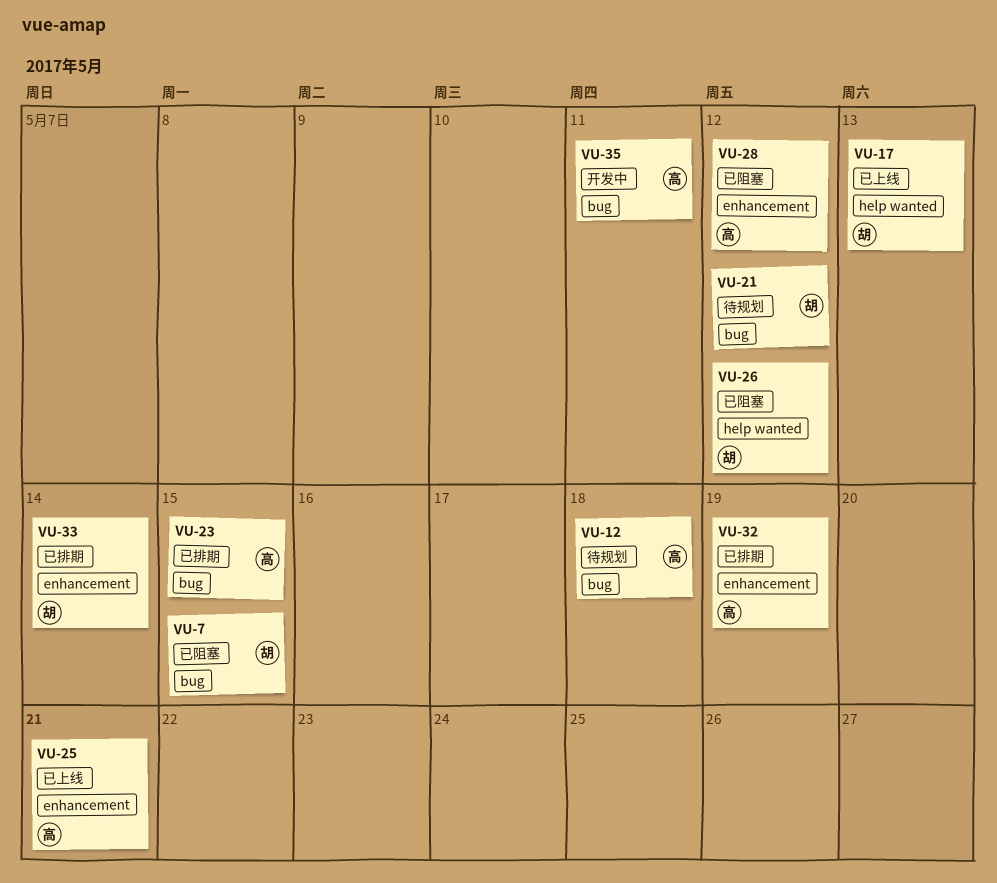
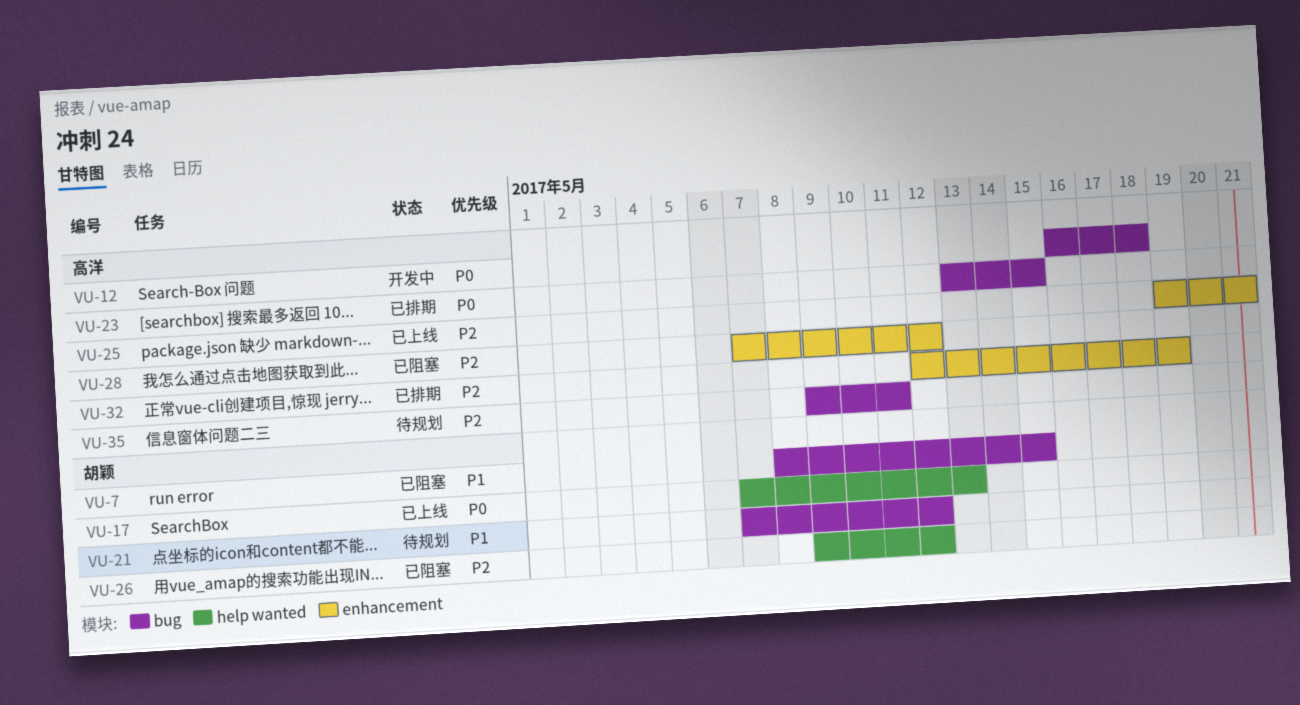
VU-12, status: 待规划 -> 开发中
VU-33: present -> none
VU-35, status: 开发中 -> 待规划

